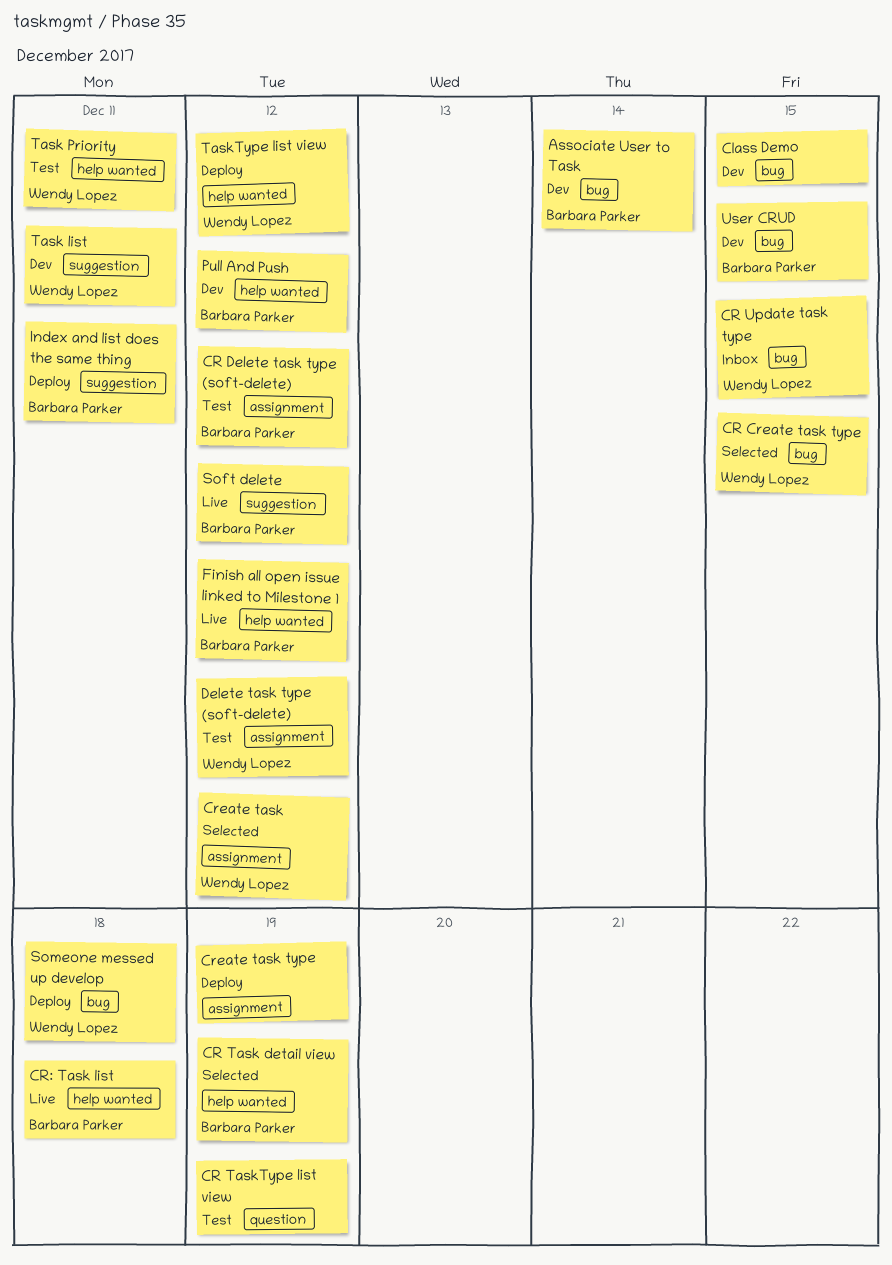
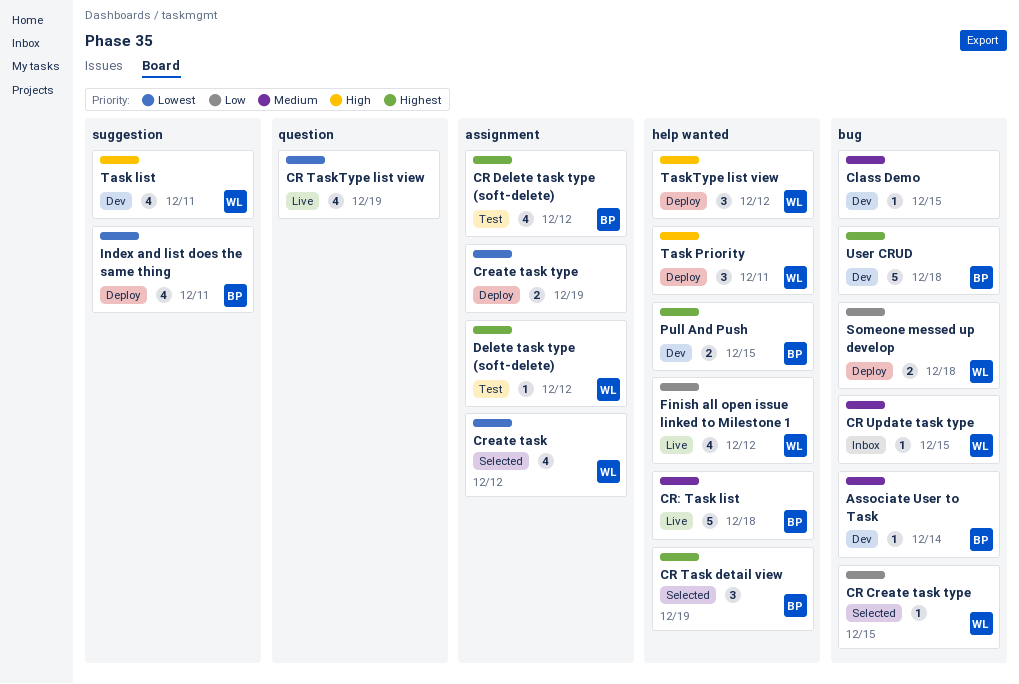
CR TaskType list view, status: Test -> Live
Finish all open issue linked to Milestone 1, owner: Barbara Parker -> Wendy Lopez
Pull And Push, due: Dec 12 -> Dec 15
Soft delete: present -> none
Task Priority, status: Test -> Deploy
User CRUD, due: Dec 15 -> Dec 18

